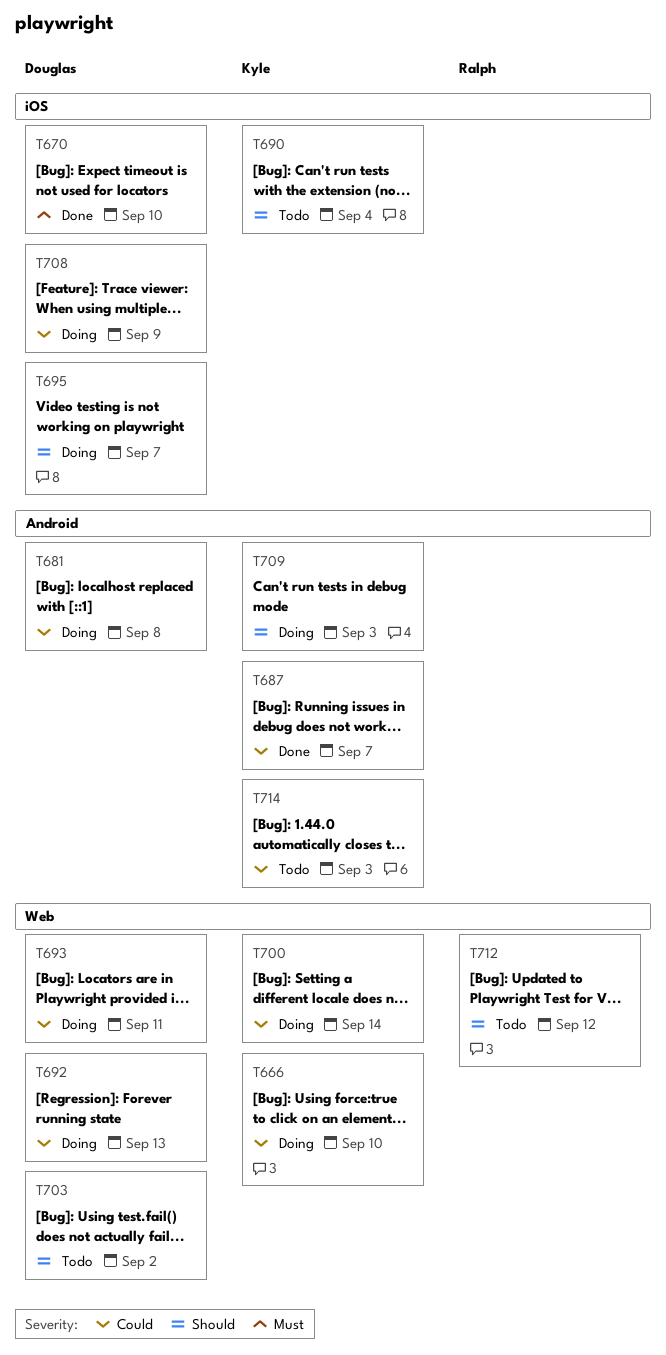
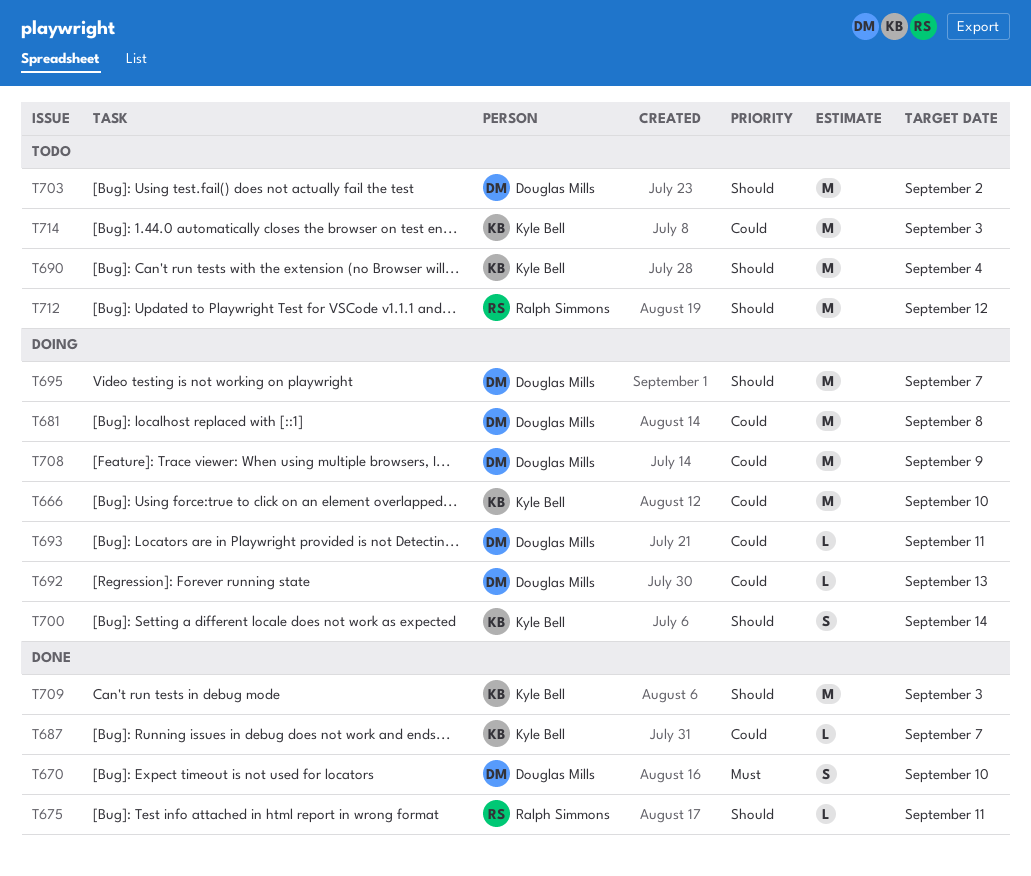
T675: none -> present
T700, priority: Could -> Should
T709, status: Doing -> Done

